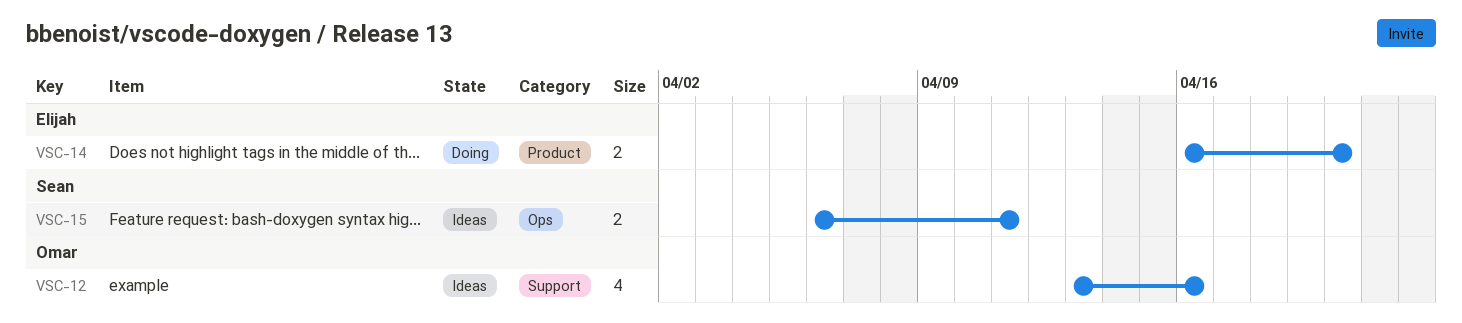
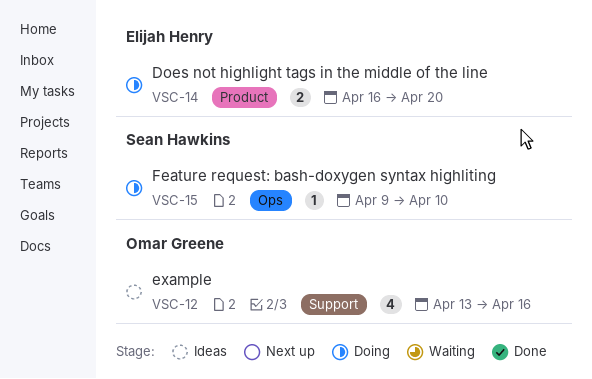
VSC-15, status: Ideas -> Doing
VSC-15, estimate: 2 -> 1
VSC-15, start: Apr 6 -> Apr 9
VSC-15, due: Apr 11 -> Apr 10

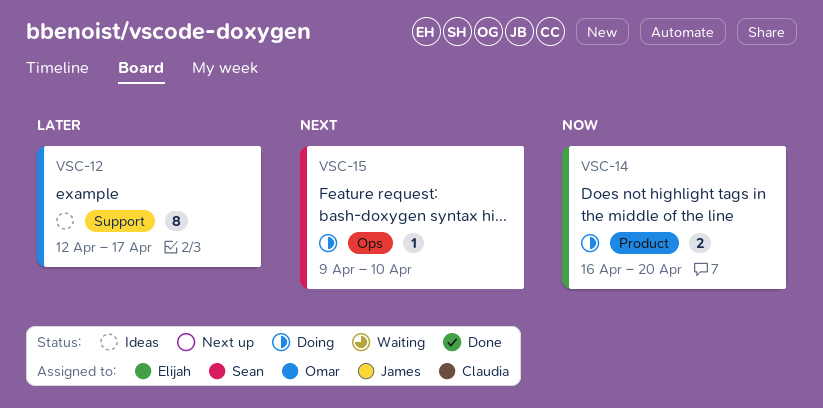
VSC-12, estimate: 4 -> 8
VSC-12, start: Apr 13 -> Apr 12
VSC-12, due: Apr 16 -> Apr 17

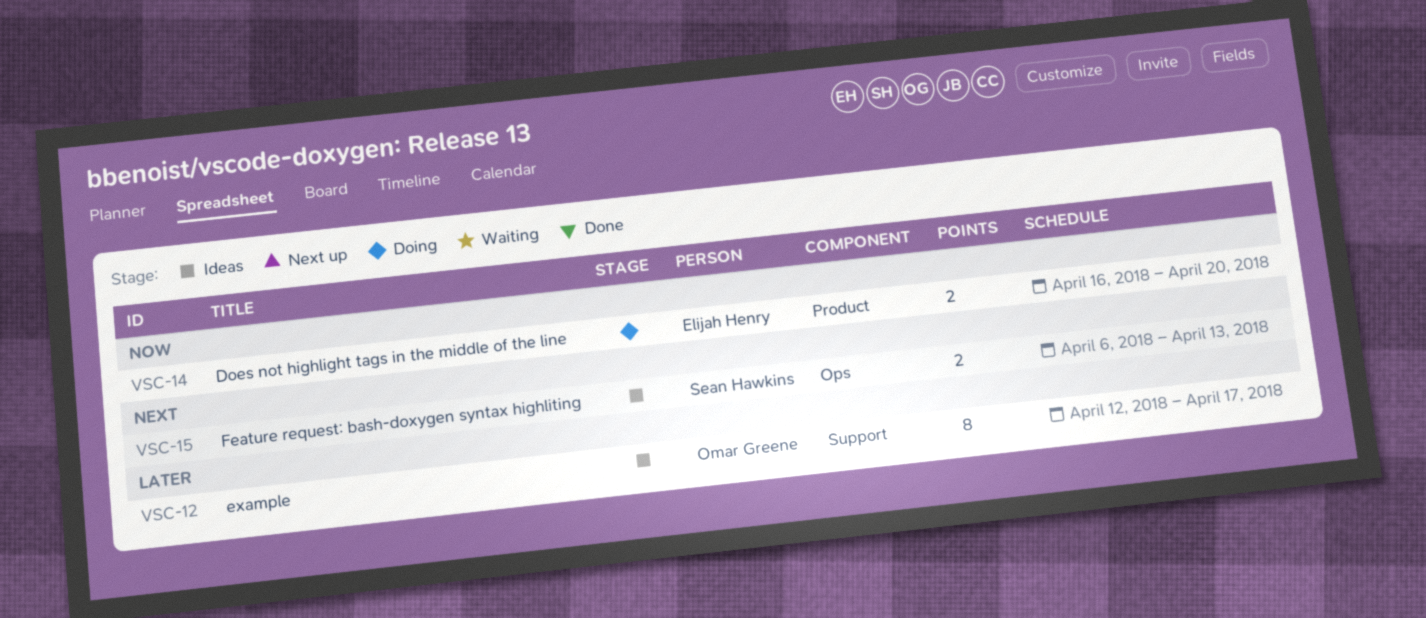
VSC-15, status: Doing -> Ideas
VSC-15, estimate: 1 -> 2
VSC-15, start: Apr 9 -> Apr 6
VSC-15, due: Apr 10 -> Apr 13

